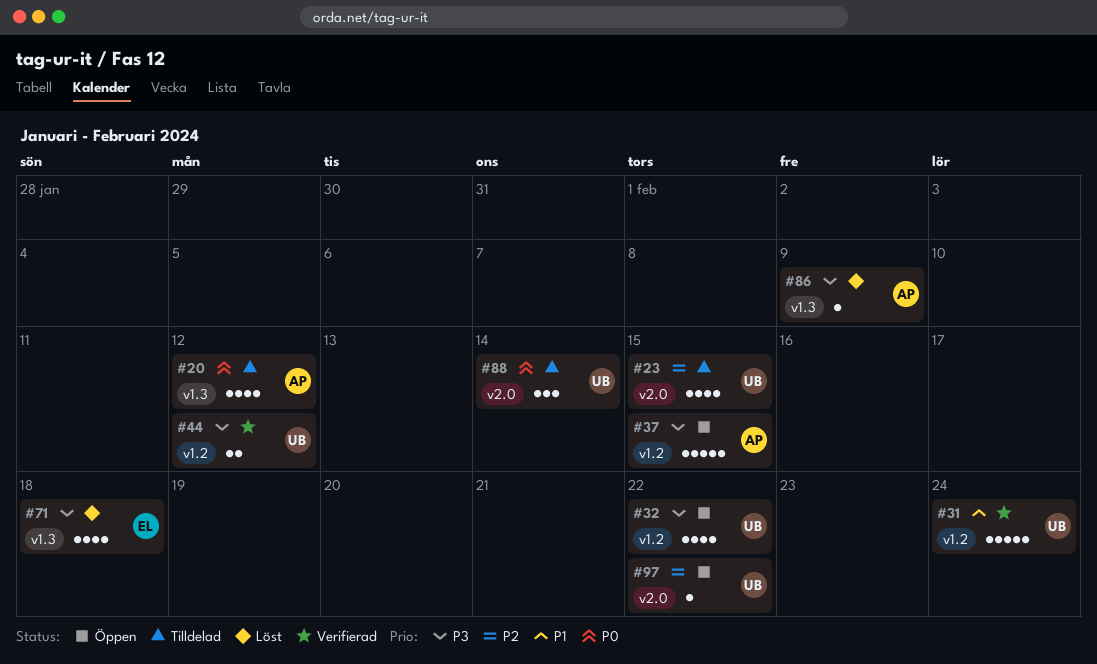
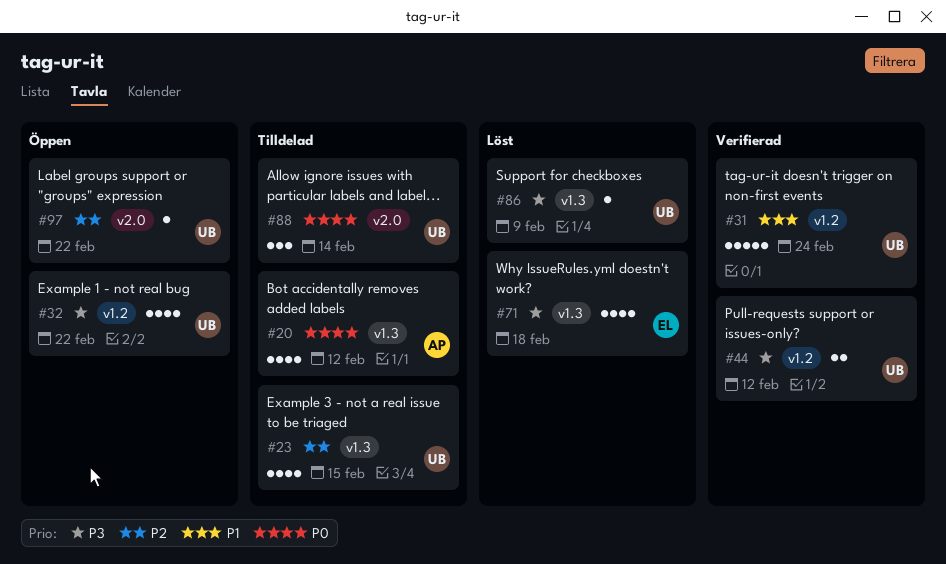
#23, label: v2.0 -> v1.3
#37: present -> none
#86, owner: AP -> UB

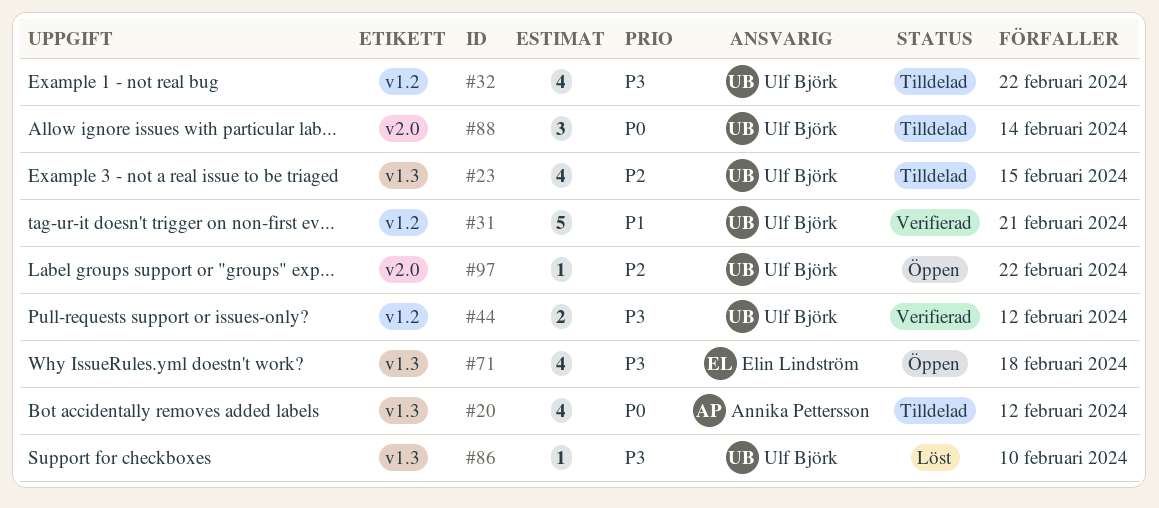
#31, due: Feb 24 -> Feb 21
#32, status: Öppen -> Tilldelad
#71, status: Löst -> Öppen
#86, due: Feb 9 -> Feb 10

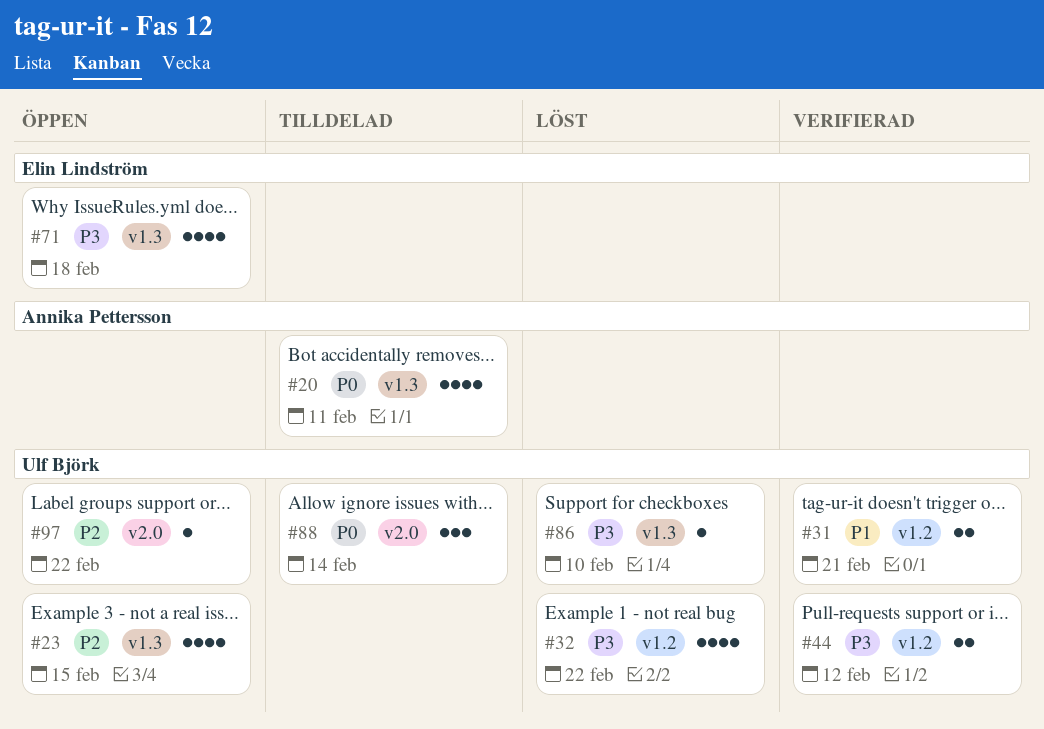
#20, due: Feb 12 -> Feb 11
#23, status: Tilldelad -> Öppen
#31, estimate: 5 -> 2
#32, status: Tilldelad -> Löst

